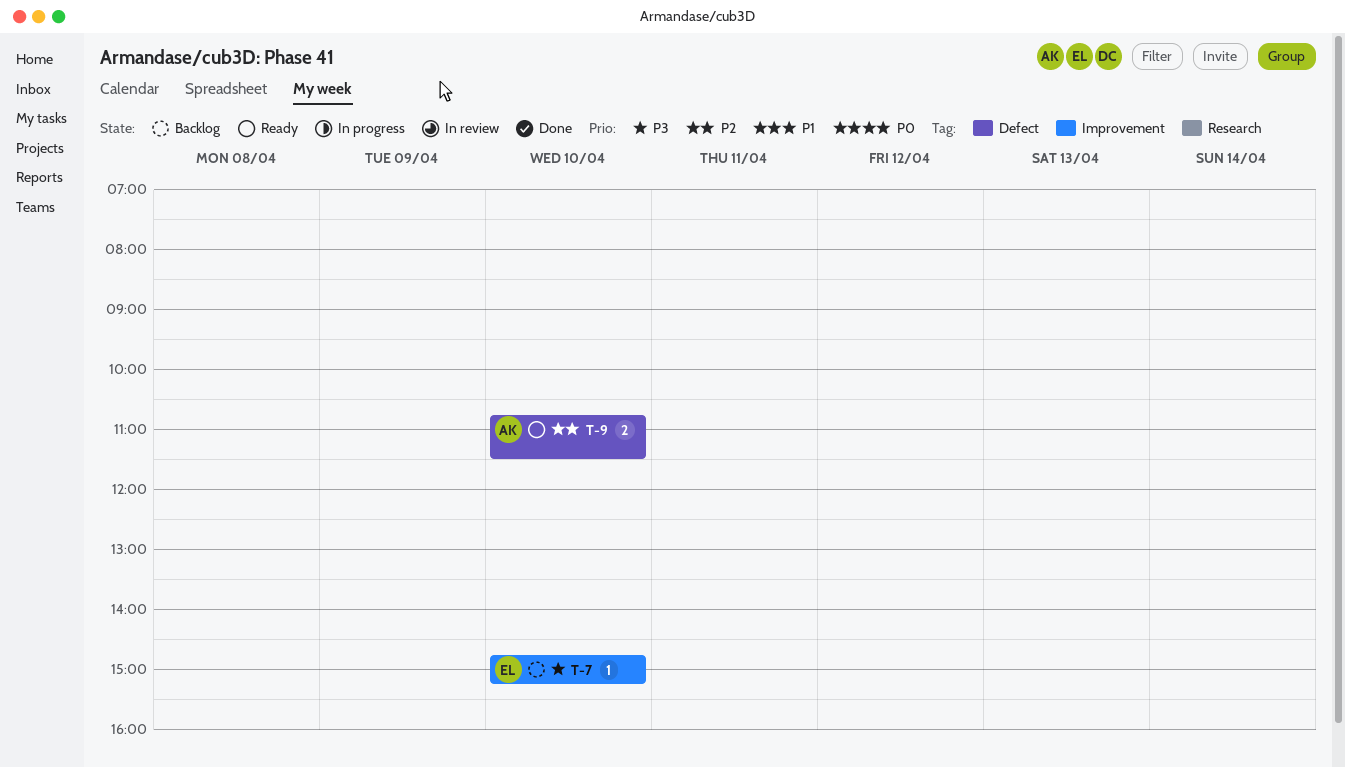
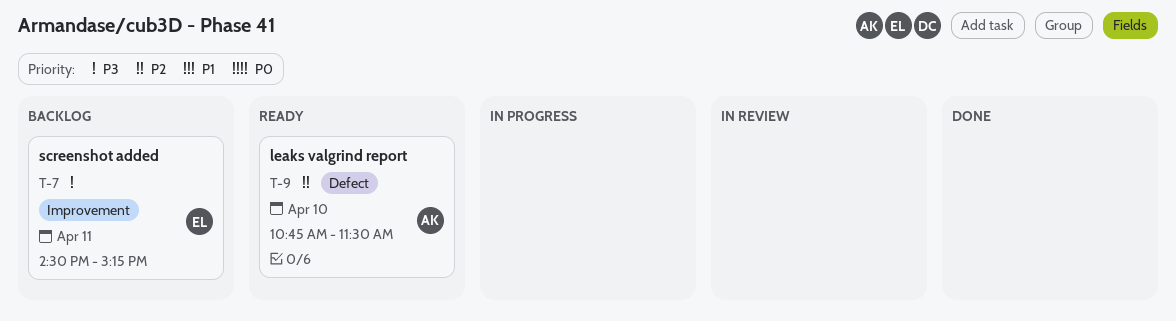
T-7, day: Apr 10 -> Apr 11
T-7, begins: 14:45 -> 14:30

